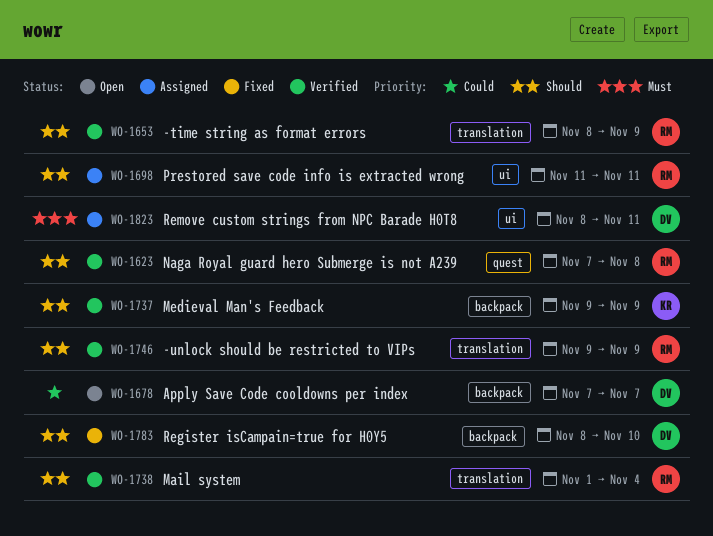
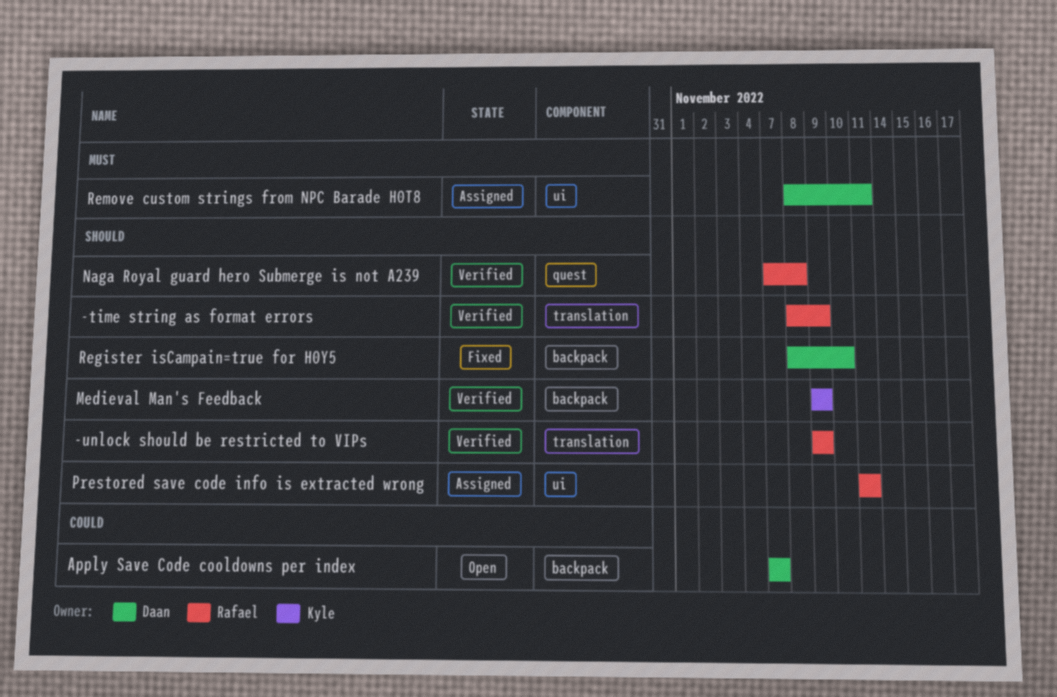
Mail system: present -> none

